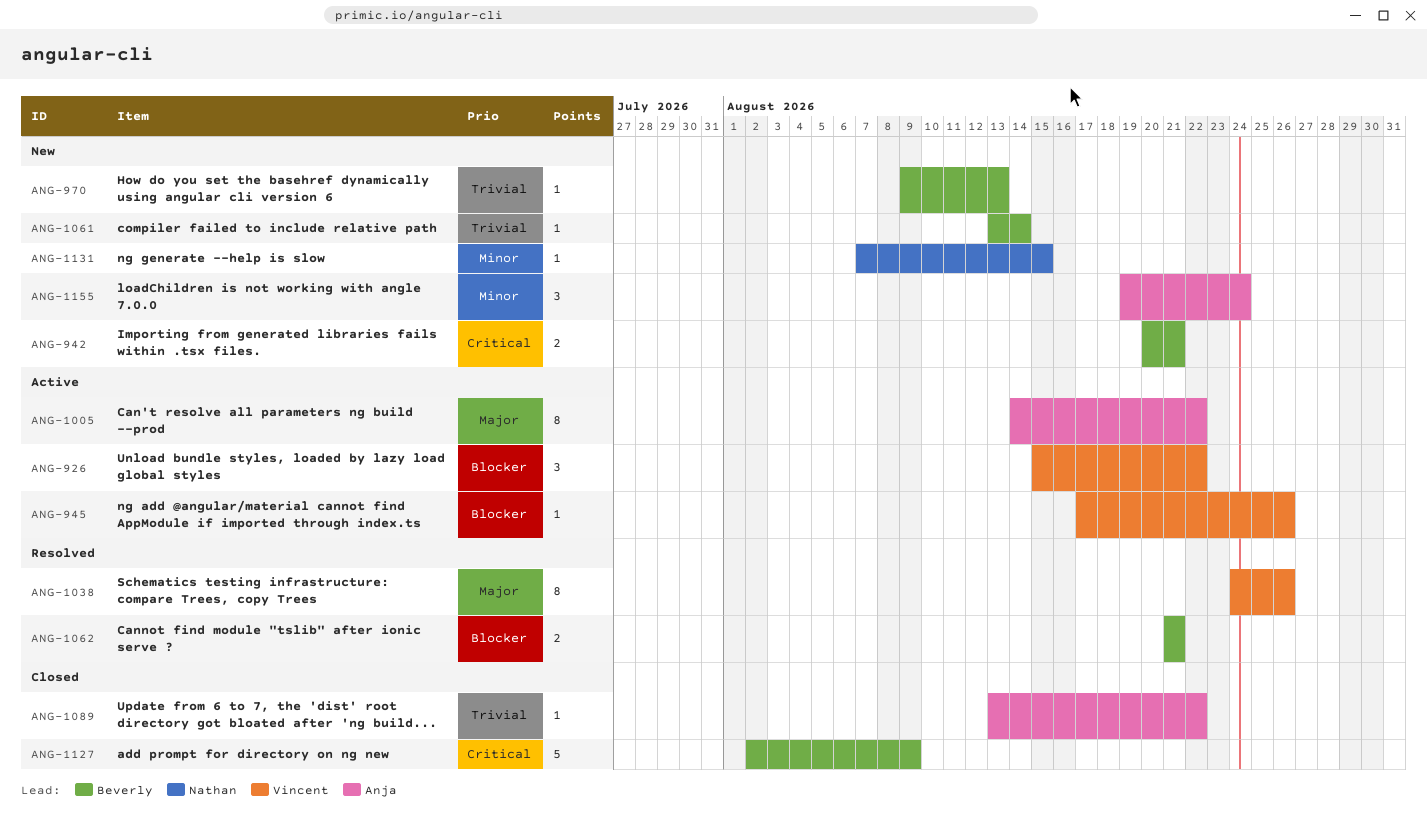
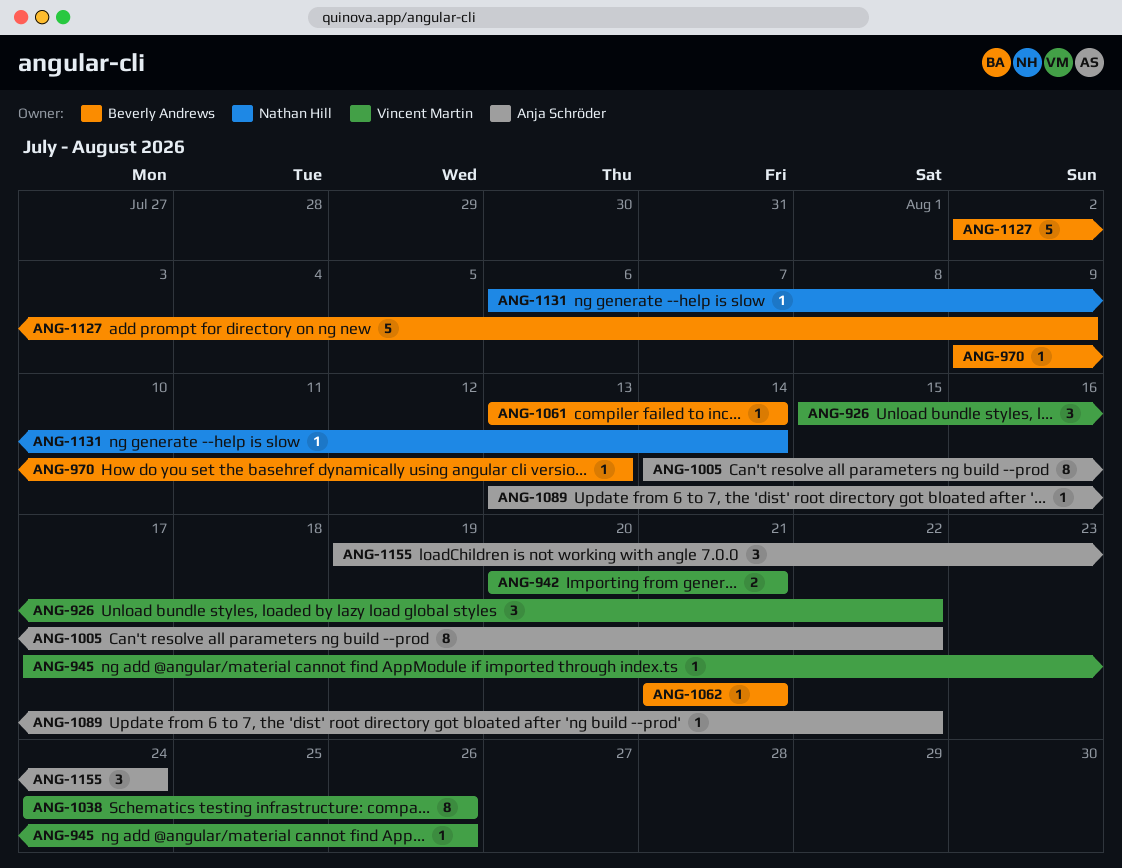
ANG-942, owner: Beverly Andrews -> Vincent Martin
ANG-1062, estimate: 2 -> 1
ANG-1131, start: Aug 7 -> Aug 6
ANG-1131, due: Aug 15 -> Aug 14

